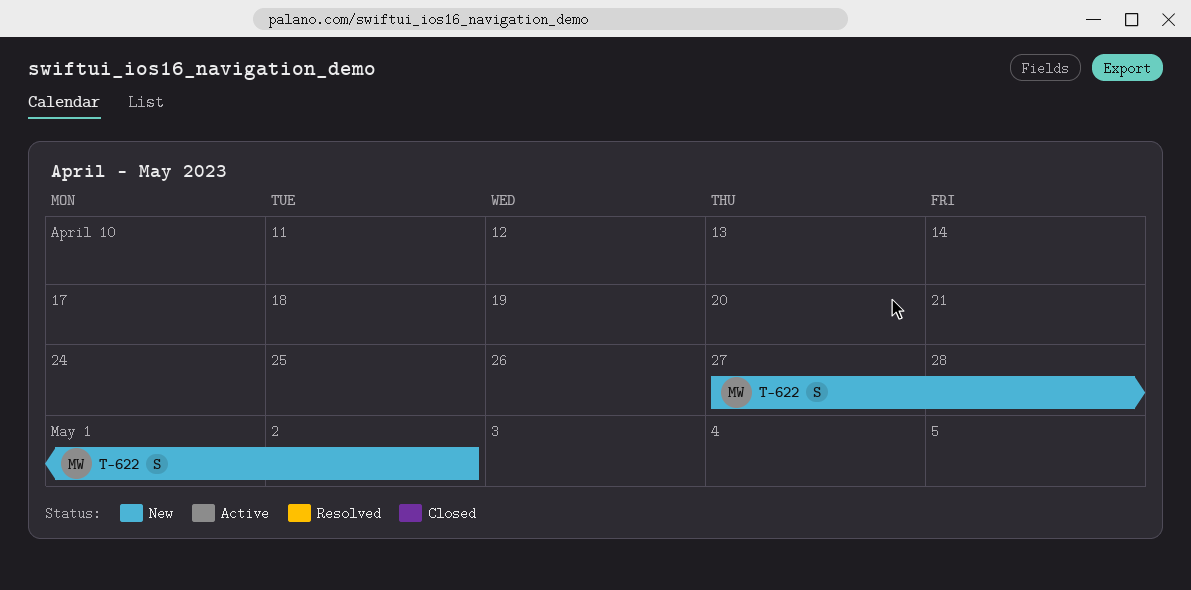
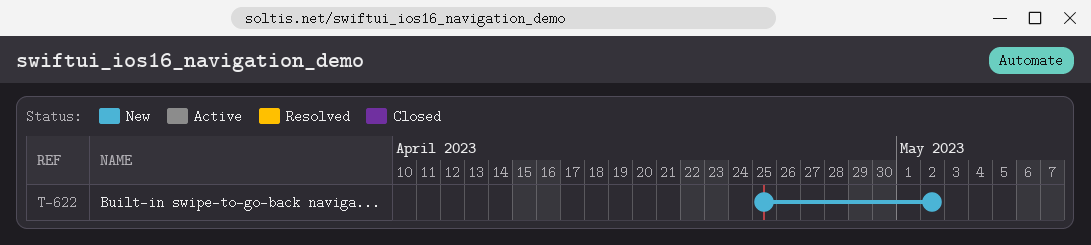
T-622, start: Apr 27 -> Apr 25

